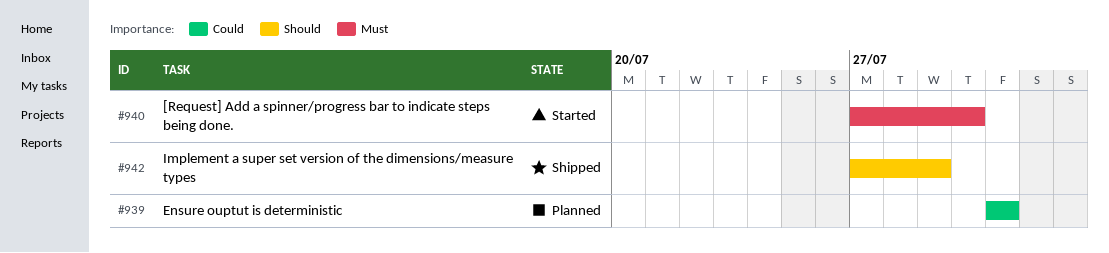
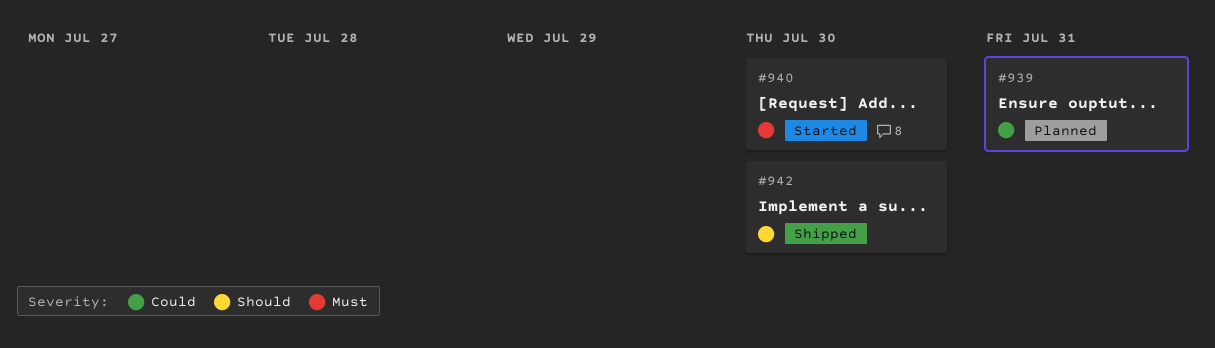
#942, due: Jul 29 -> Jul 30

